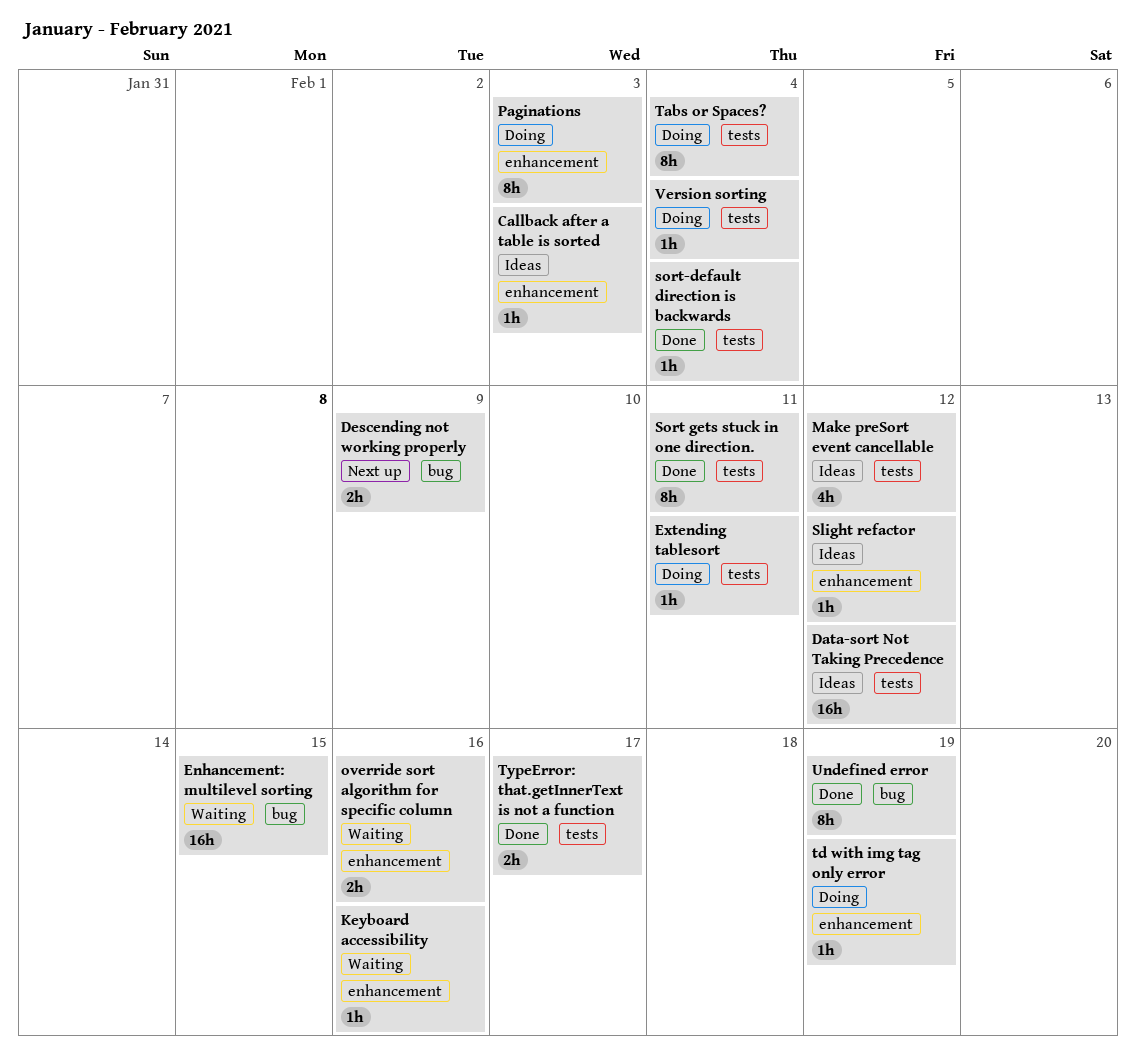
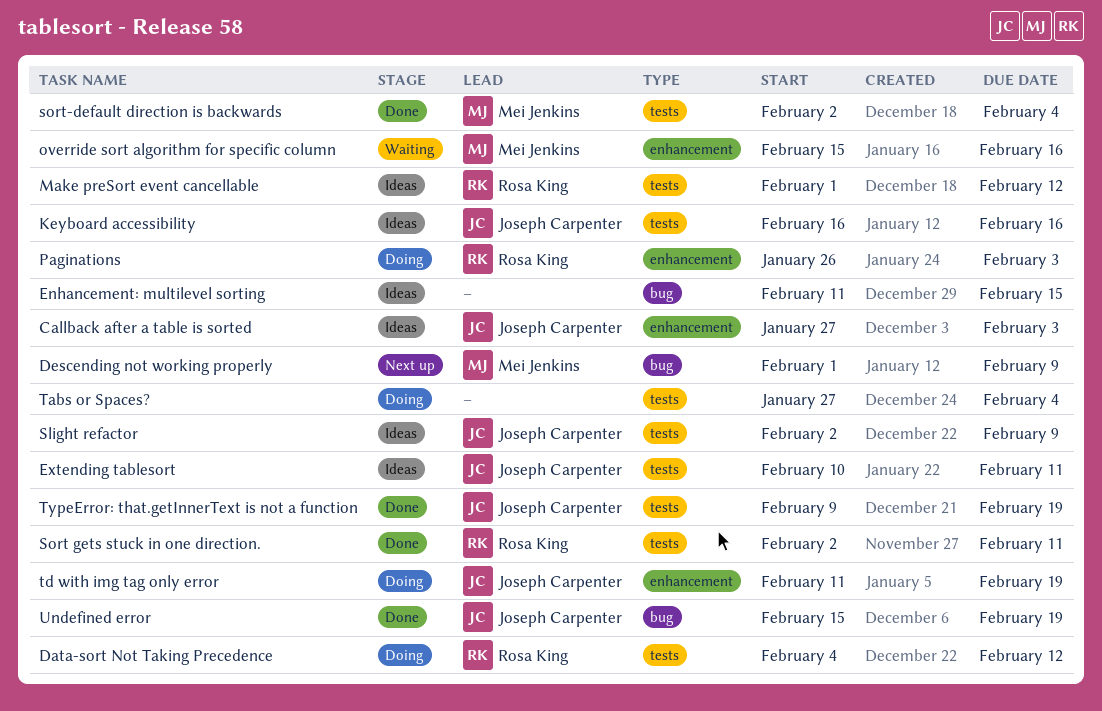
Data-sort Not Taking Precedence, status: Ideas -> Doing
Enhancement: multilevel sorting, status: Waiting -> Ideas
Extending tablesort, status: Doing -> Ideas
Keyboard accessibility, status: Waiting -> Ideas
Keyboard accessibility, label: enhancement -> tests
Slight refactor, label: enhancement -> tests
Slight refactor, due: Feb 12 -> Feb 9
TypeError: that.getInnerText is not a function, due: Feb 17 -> Feb 19
Version sorting: present -> none

